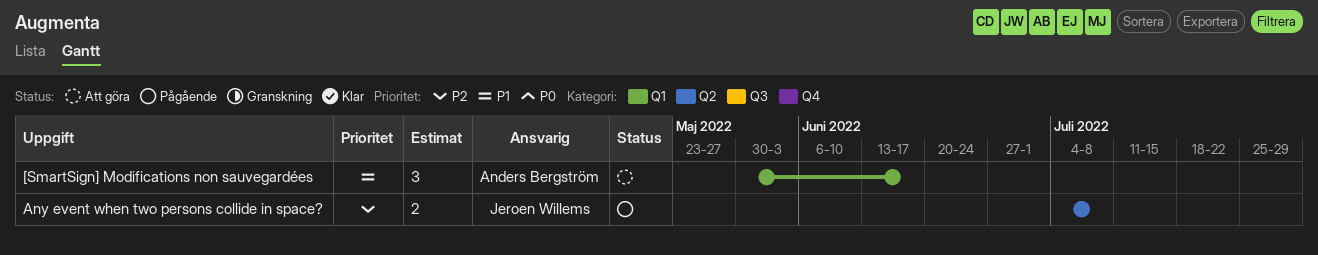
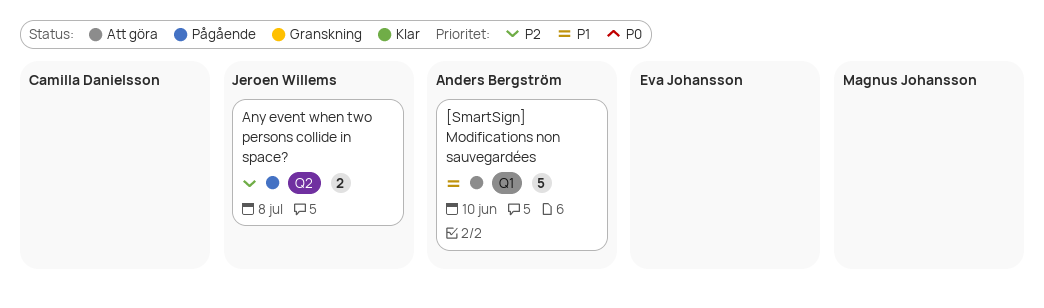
[SmartSign] Modifications non sauvegardées, estimate: 3 -> 5
[SmartSign] Modifications non sauvegardées, due: Jun 17 -> Jun 10

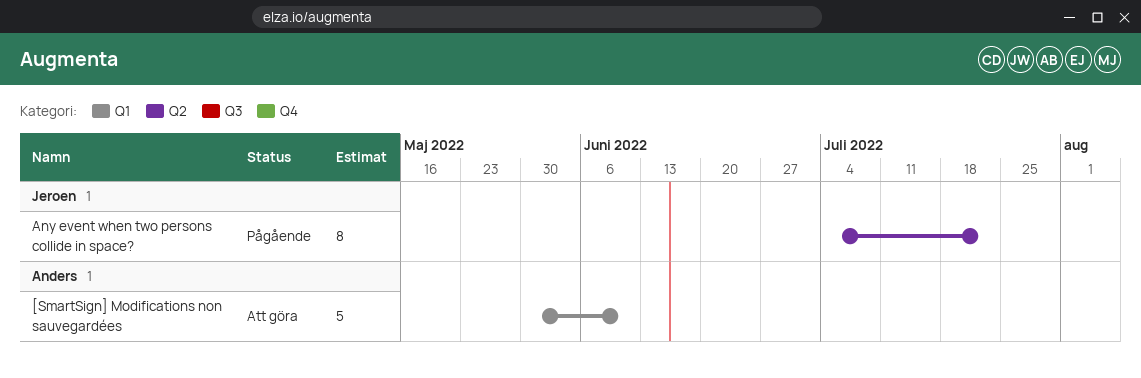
Any event when two persons collide in space?, estimate: 2 -> 8
Any event when two persons collide in space?, due: Jul 8 -> Jul 22

